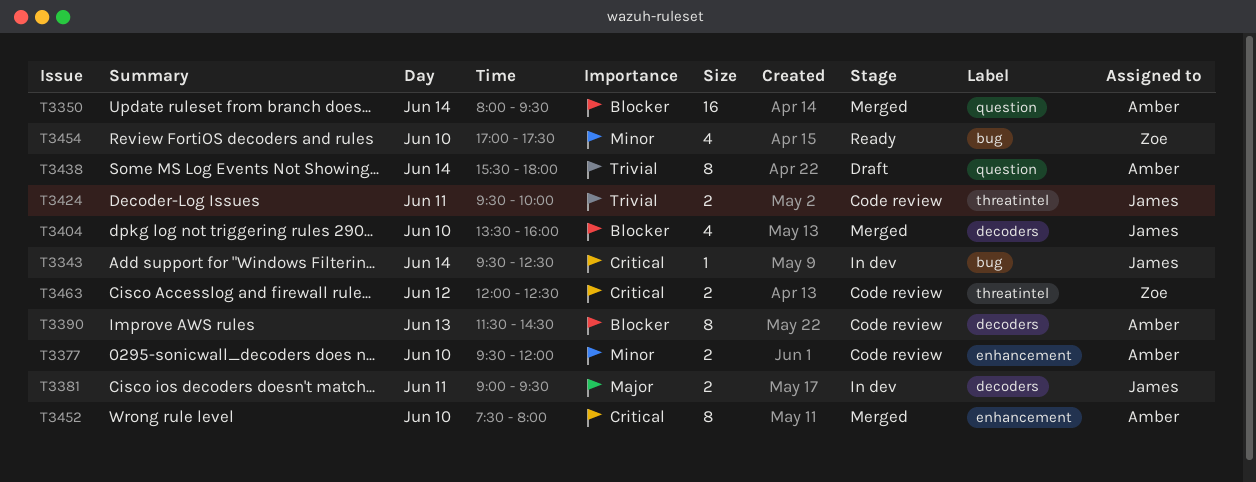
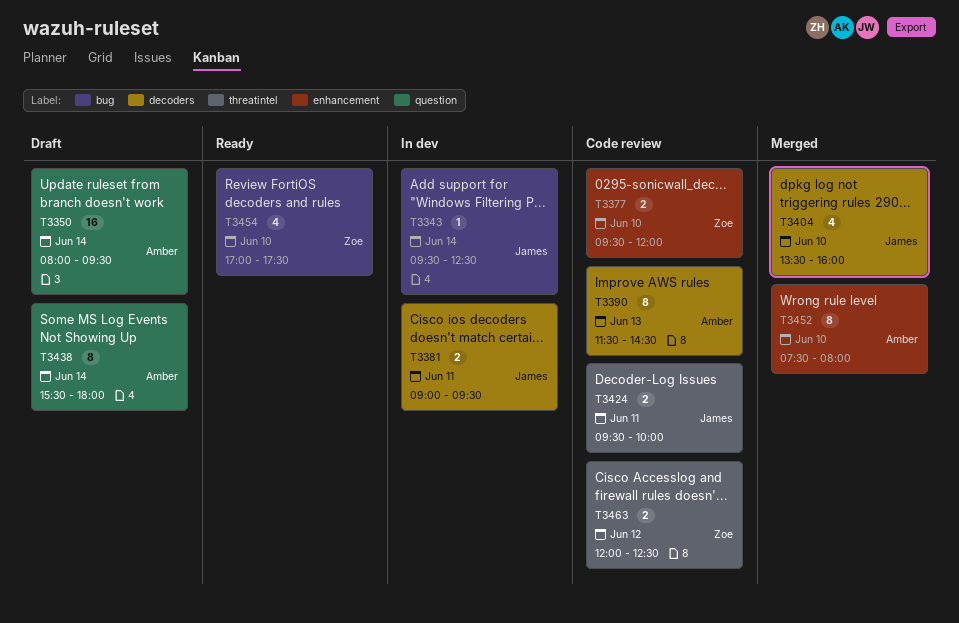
T3350, status: Merged -> Draft
T3377, owner: Amber -> Zoe

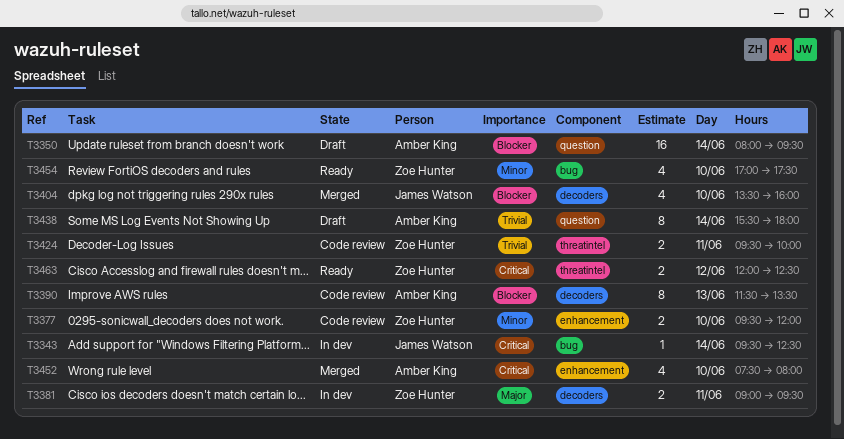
T3381, owner: James Watson -> Zoe Hunter
T3390, ends: 14:30 -> 13:30
T3424, owner: James Watson -> Zoe Hunter
T3452, estimate: 8 -> 4
T3463, status: Code review -> Ready

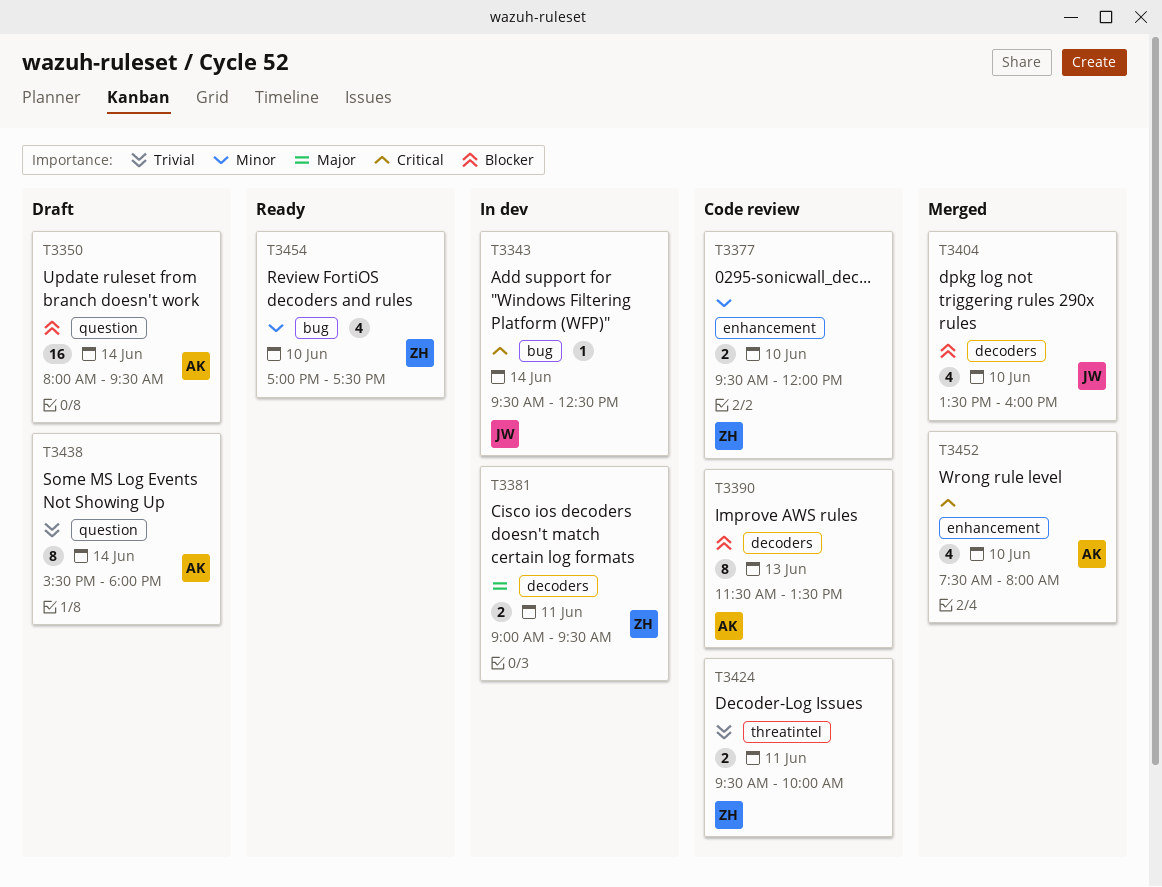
T3463: present -> none

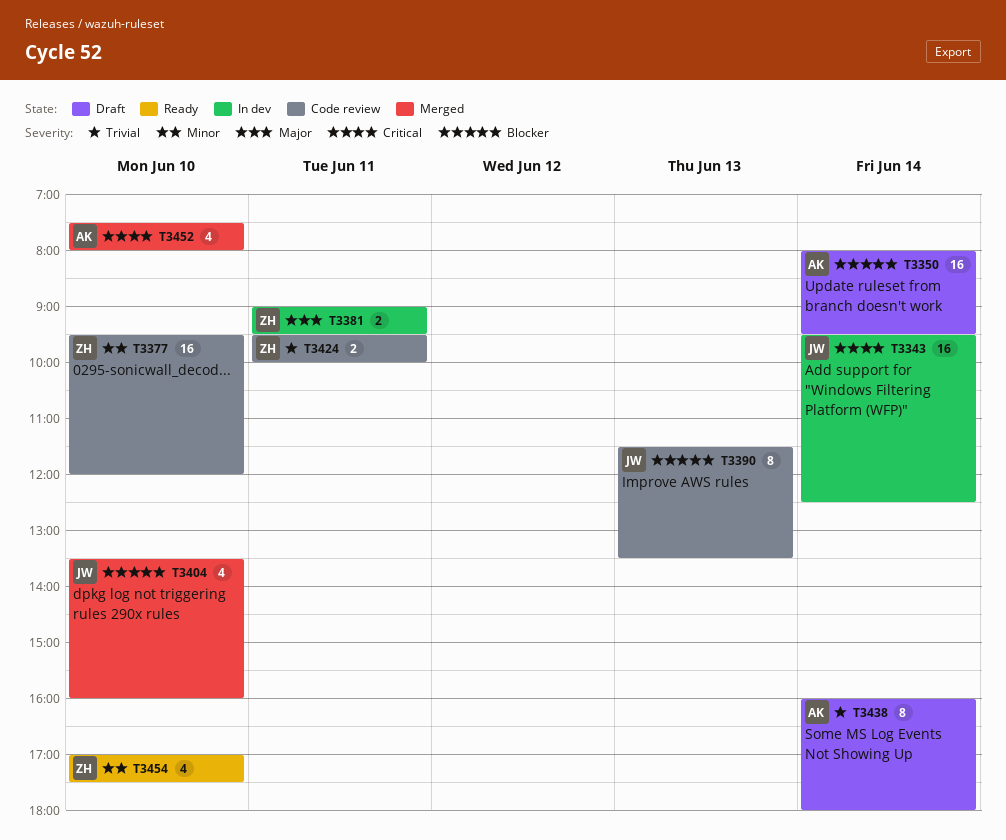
T3343, estimate: 1 -> 16
T3377, estimate: 2 -> 16
T3390, owner: AK -> JW
T3438, begins: 15:30 -> 16:00

